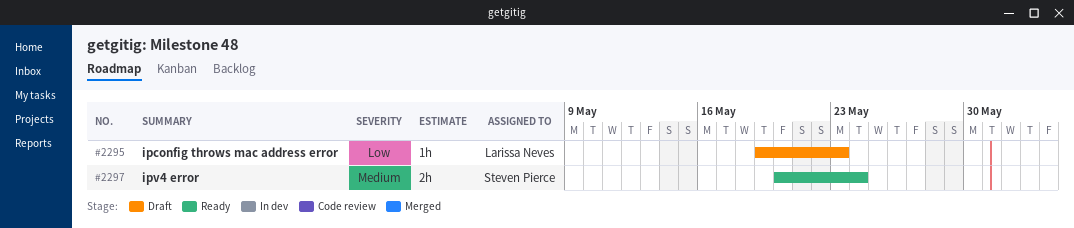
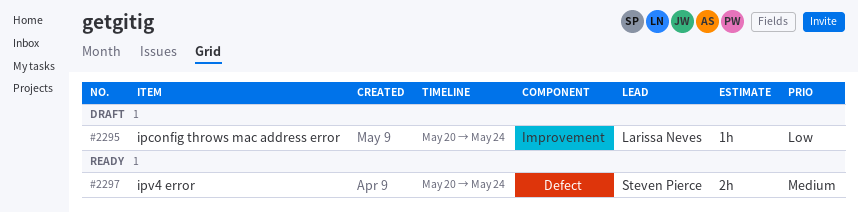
#2295, start: May 19 -> May 20
#2295, due: May 23 -> May 24

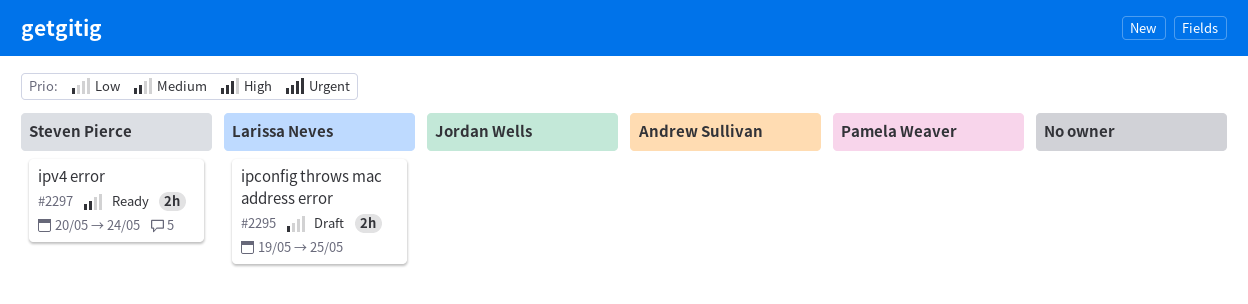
#2295, estimate: 1h -> 2h
#2295, start: May 20 -> May 19
#2295, due: May 24 -> May 25

